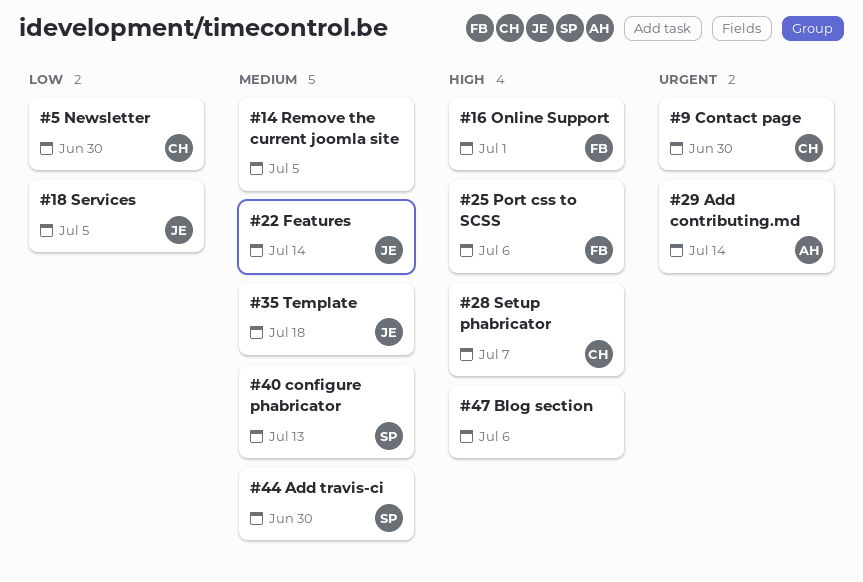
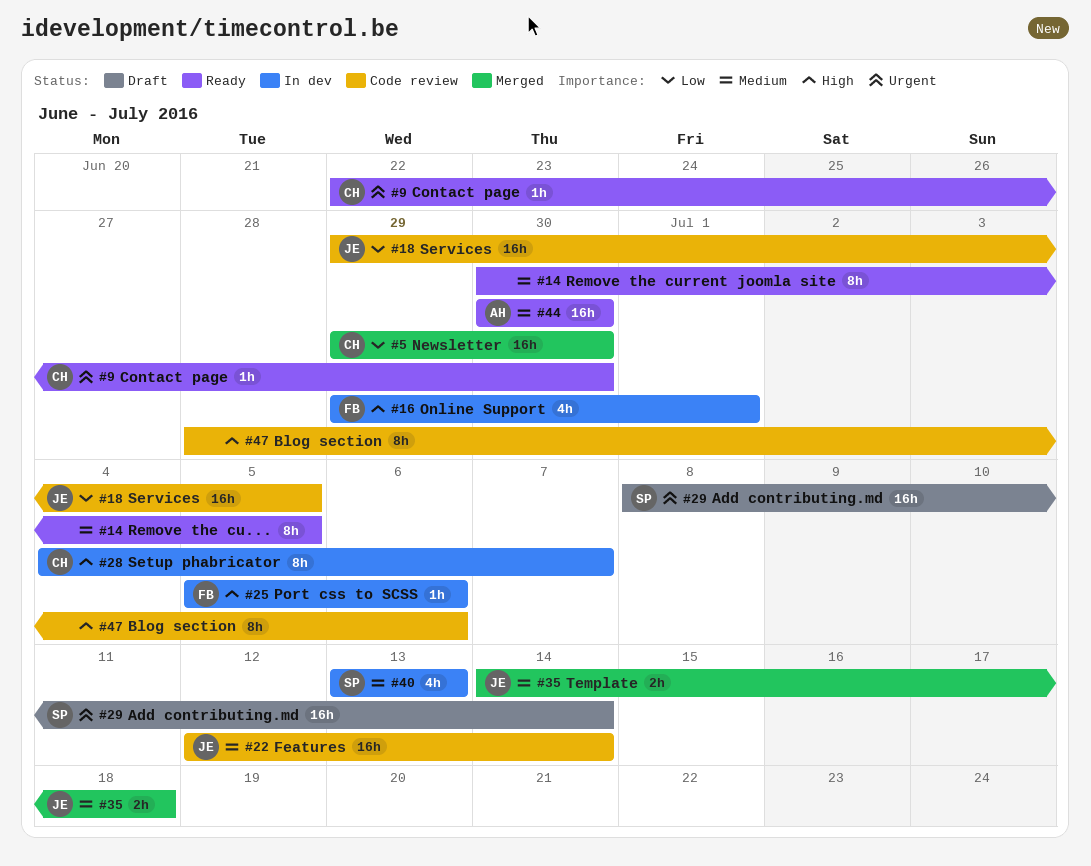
#29, owner: AH -> SP
#44, owner: SP -> AH

